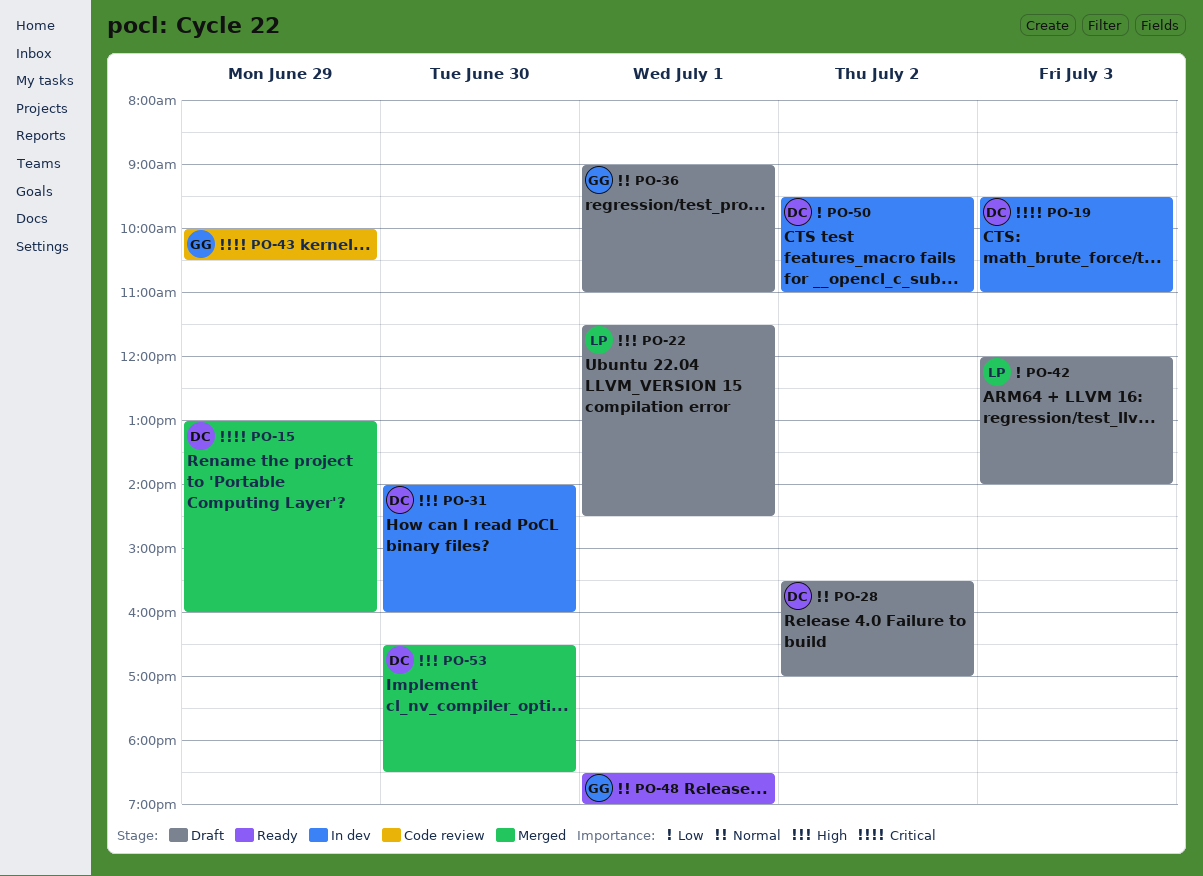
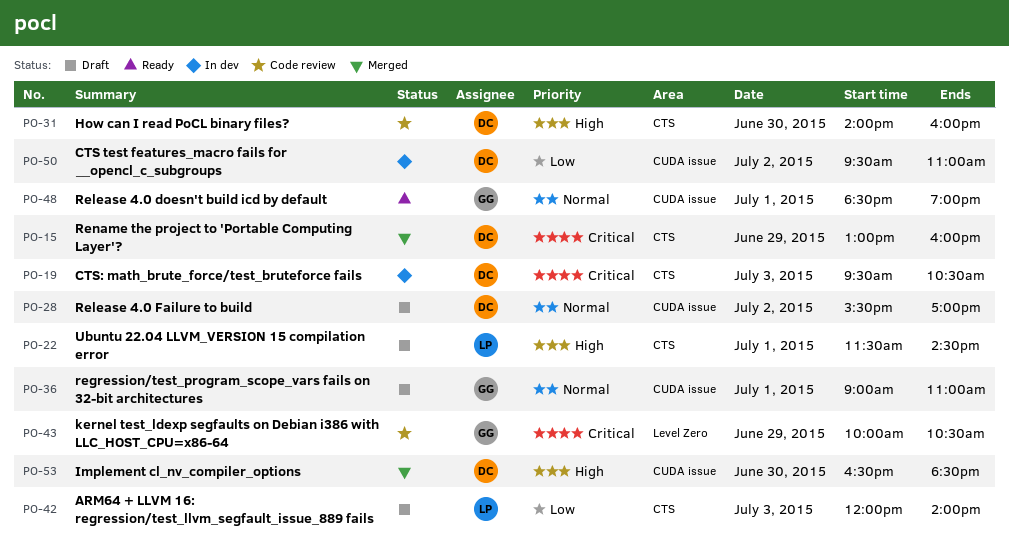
PO-19, ends: 11:00 -> 10:30
PO-31, status: In dev -> Code review

